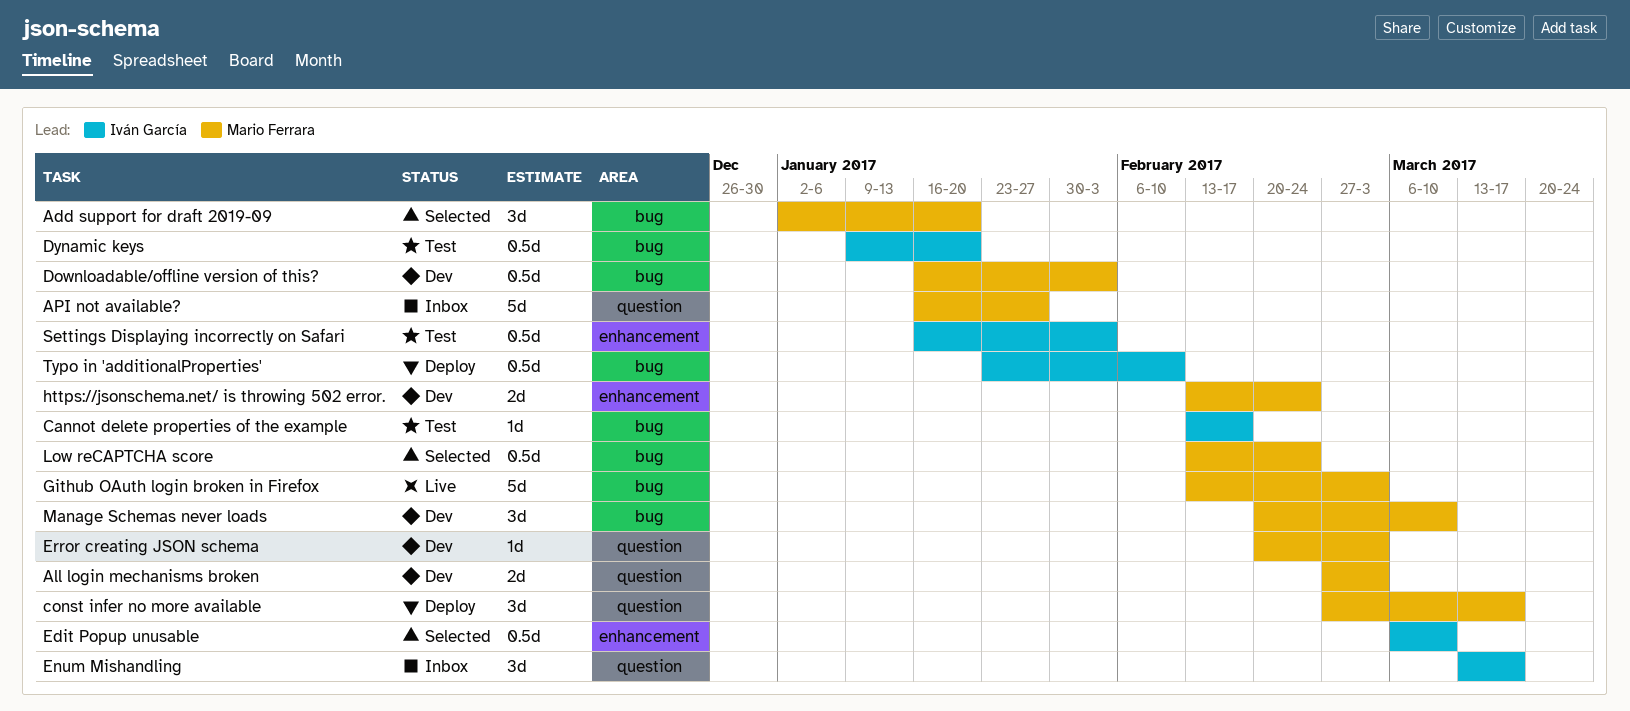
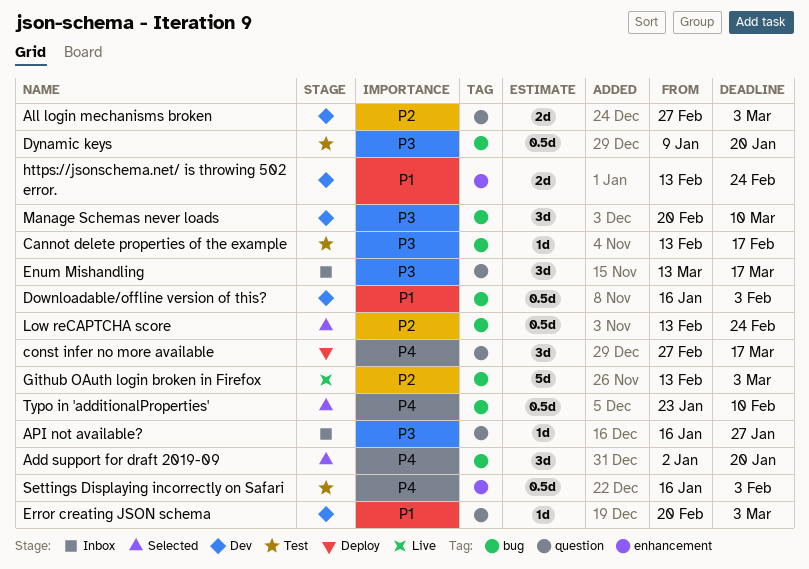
API not available?, estimate: 5d -> 1d
Edit Popup unusable: present -> none
Typo in 'additionalProperties', status: Deploy -> Selected

